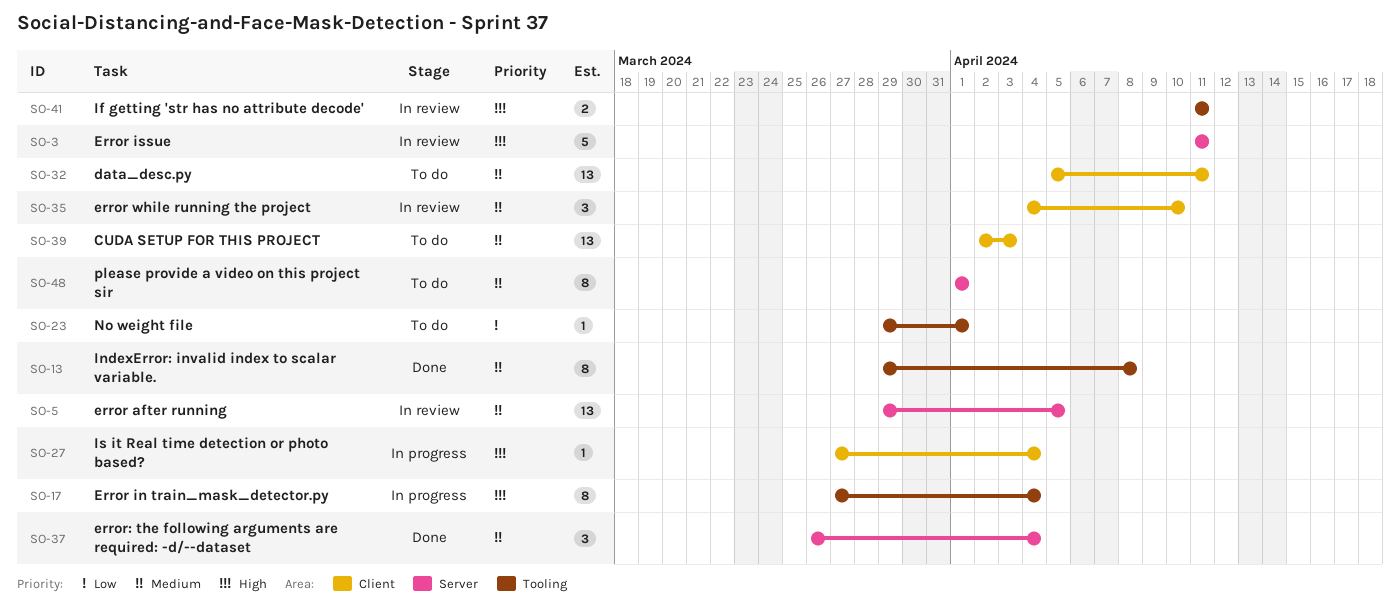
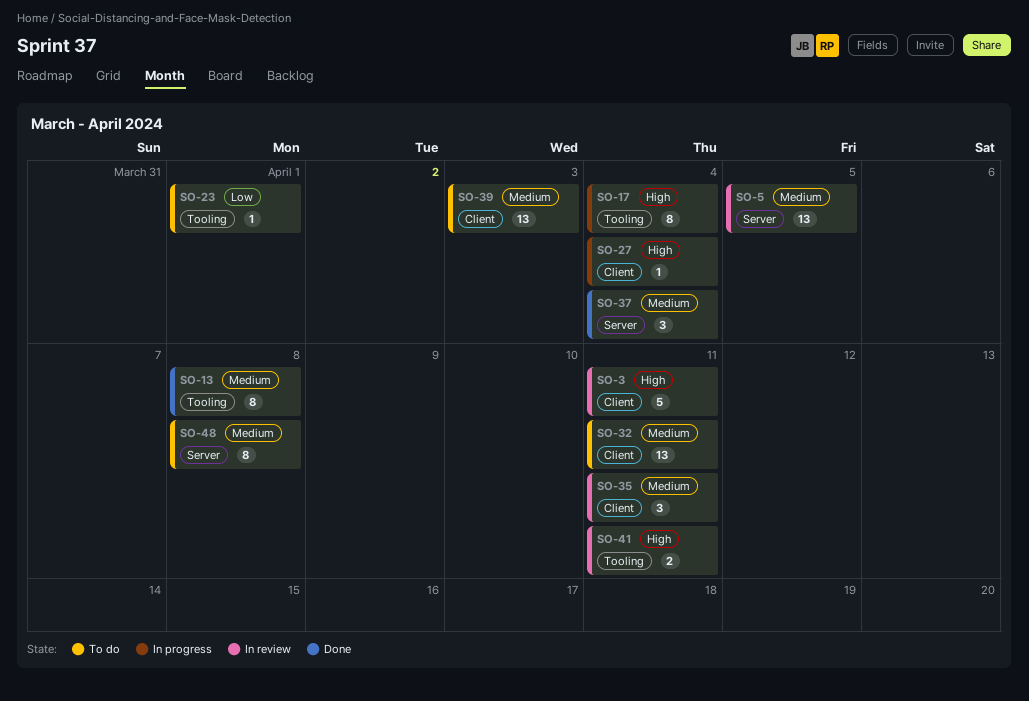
SO-3, label: Server -> Client
SO-35, due: Apr 10 -> Apr 11
SO-48, due: Apr 1 -> Apr 8

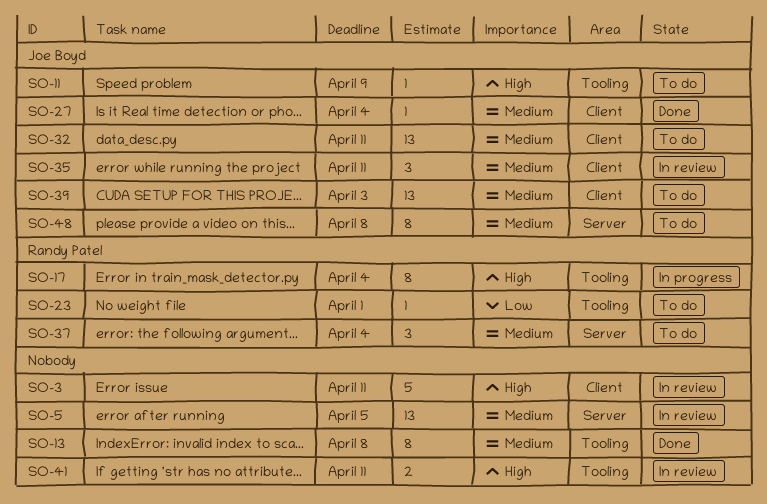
SO-11: none -> present
SO-27, status: In progress -> Done
SO-27, priority: High -> Medium
SO-37, status: Done -> To do

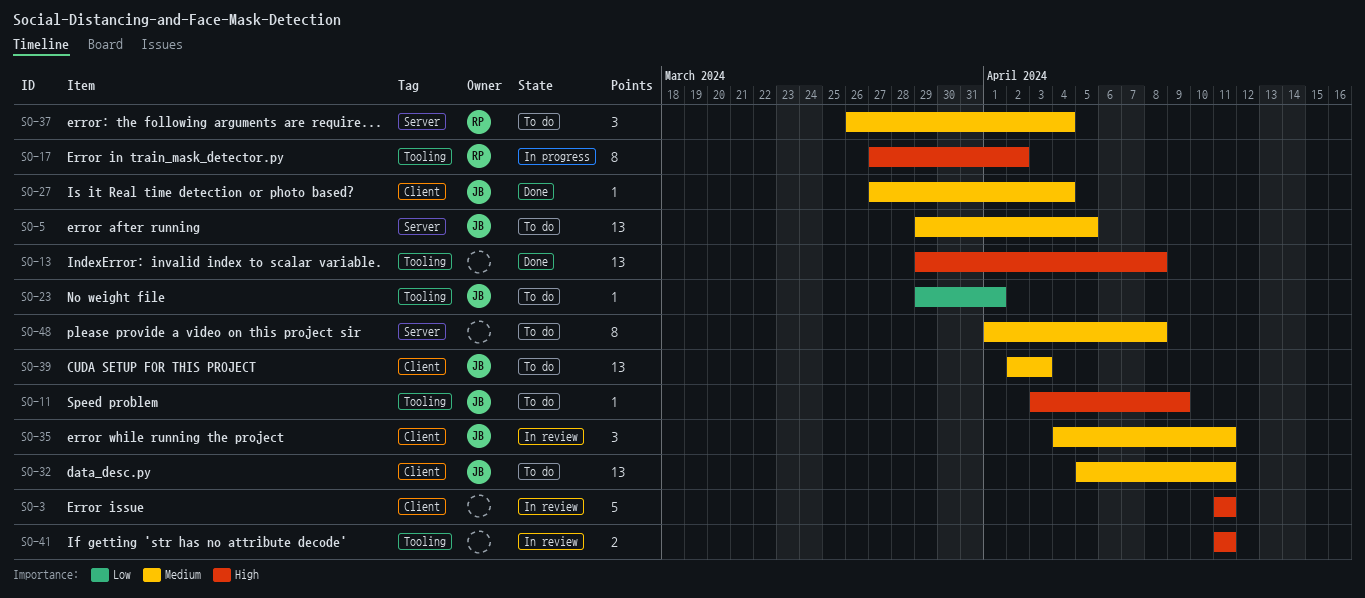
SO-5, status: In review -> To do
SO-5, owner: none -> Joe Boyd
SO-13, priority: Medium -> High
SO-13, estimate: 8 -> 13
SO-17, due: Apr 4 -> Apr 2
SO-23, owner: Randy Patel -> Joe Boyd
SO-48, owner: Joe Boyd -> none

